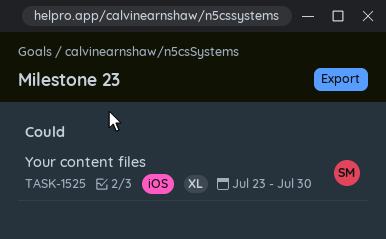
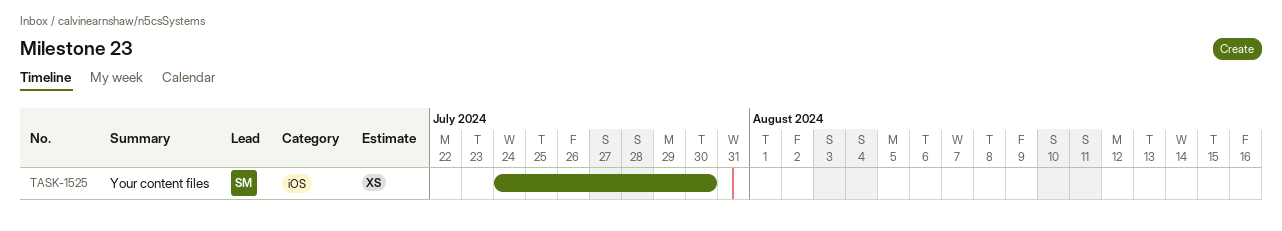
TASK-1525, estimate: XL -> XS
TASK-1525, start: Jul 23 -> Jul 24

